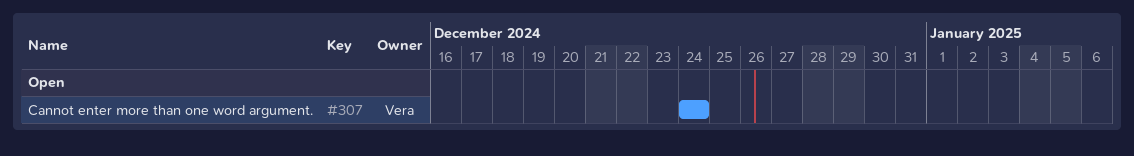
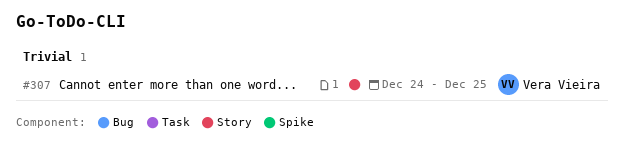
#307, due: Dec 24 -> Dec 25

